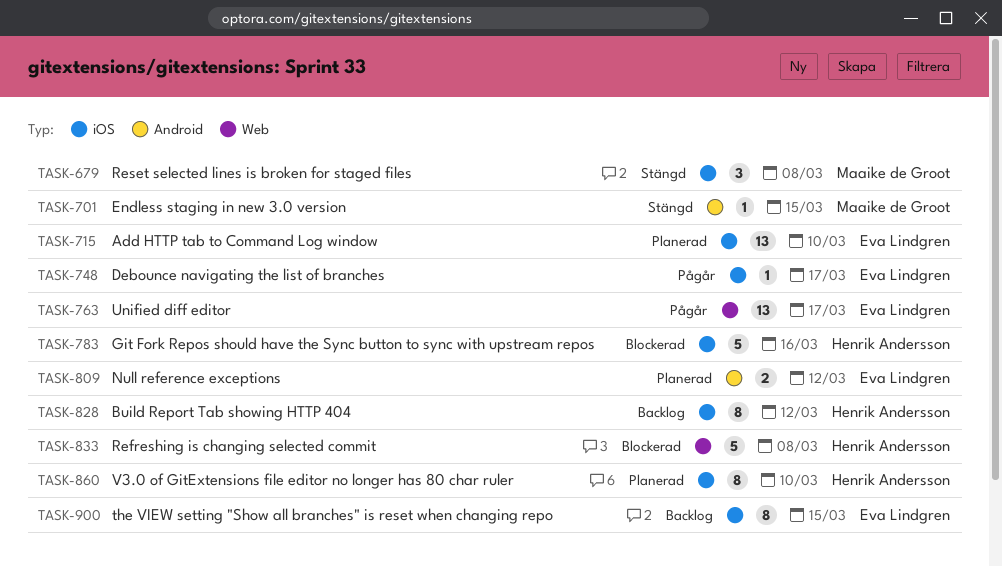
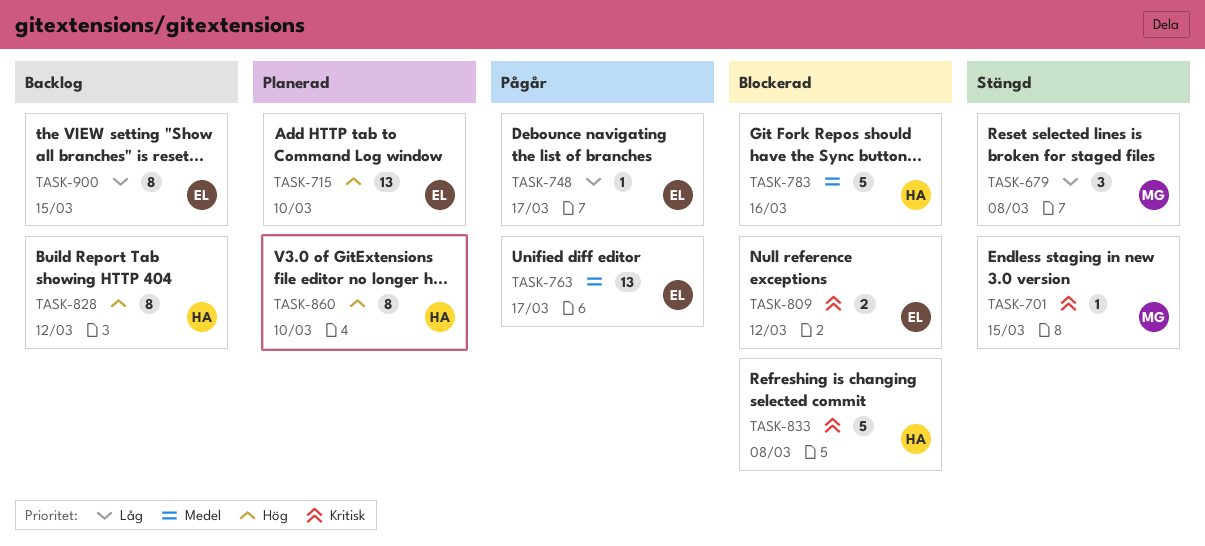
TASK-809, status: Planerad -> Blockerad

